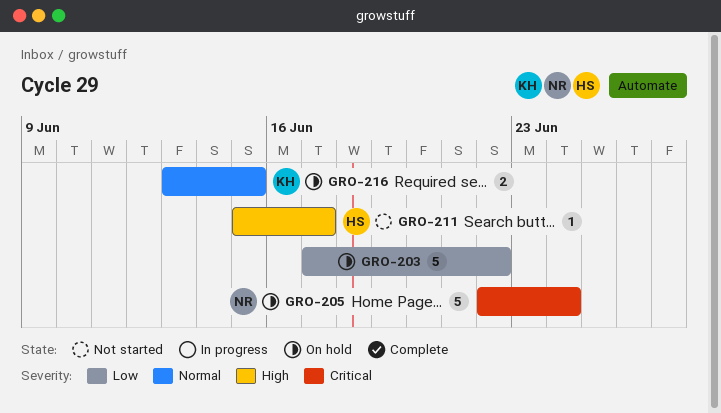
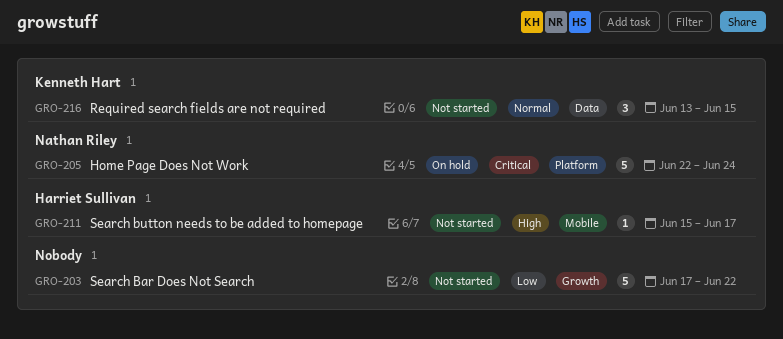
GRO-203, status: On hold -> Not started
GRO-216, status: On hold -> Not started
GRO-216, estimate: 2 -> 3

